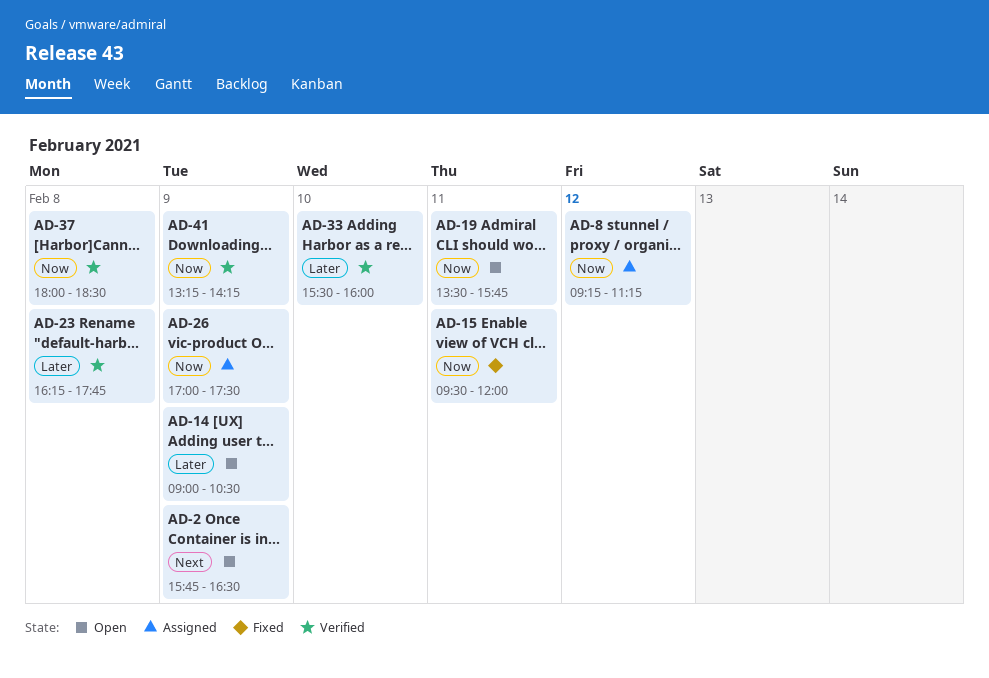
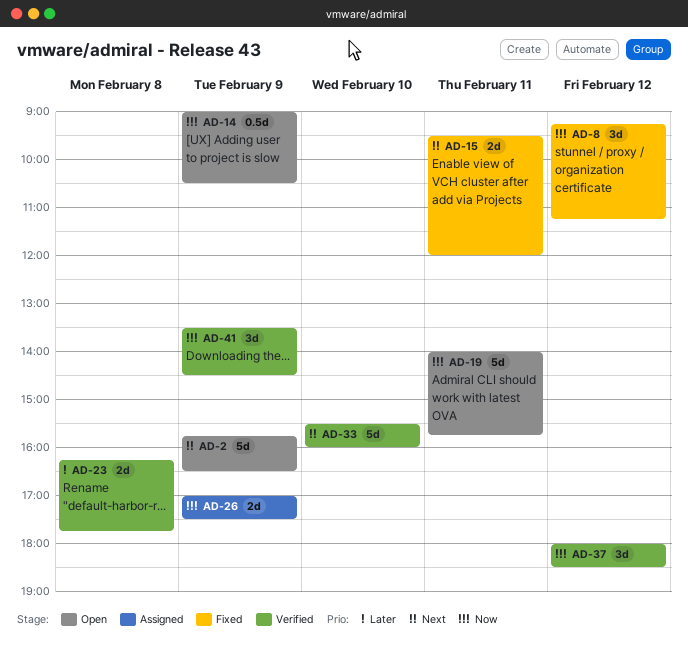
AD-8, status: Assigned -> Fixed
AD-14, priority: Later -> Now
AD-15, priority: Now -> Next
AD-19, begins: 13:30 -> 14:00
AD-33, priority: Later -> Next
AD-37, day: Feb 8 -> Feb 12
AD-41, begins: 13:15 -> 13:30
AD-41, ends: 14:15 -> 14:30

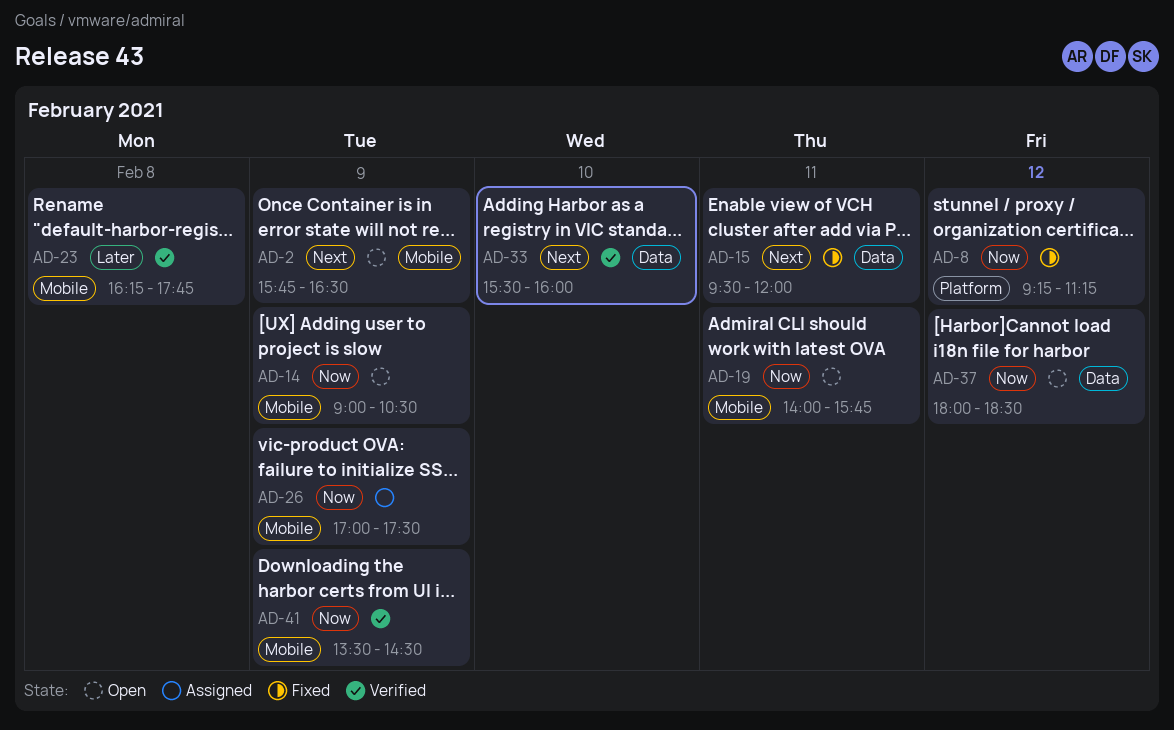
AD-37, status: Verified -> Open

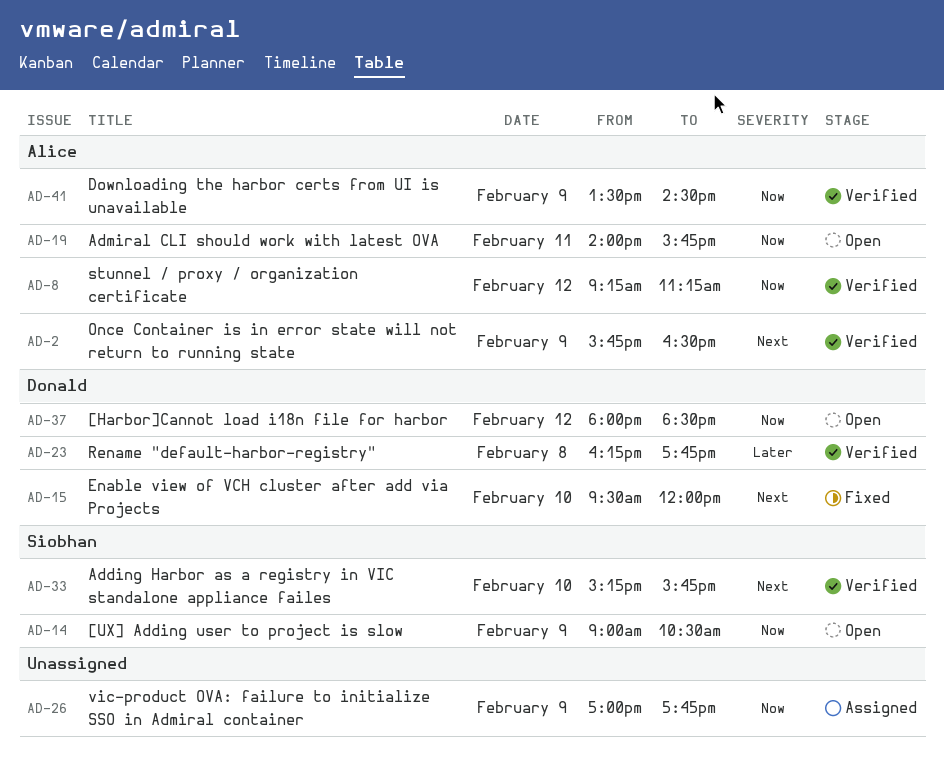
AD-2, status: Open -> Verified
AD-8, status: Fixed -> Verified
AD-15, day: Feb 11 -> Feb 10
AD-26, ends: 17:30 -> 17:45
AD-33, begins: 15:30 -> 15:15
AD-33, ends: 16:00 -> 15:45

